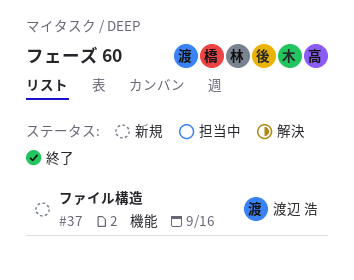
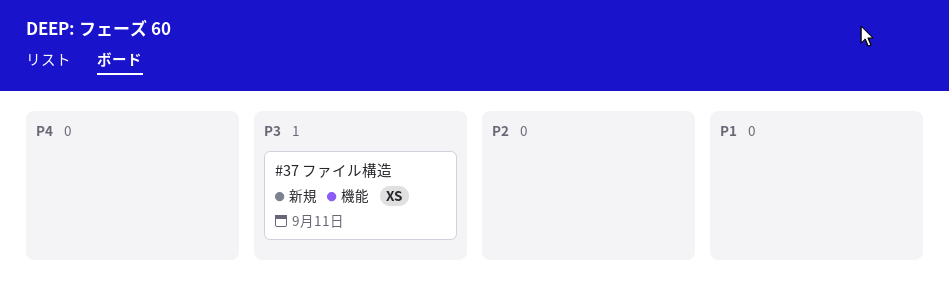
#37, due: Sep 16 -> Sep 11

